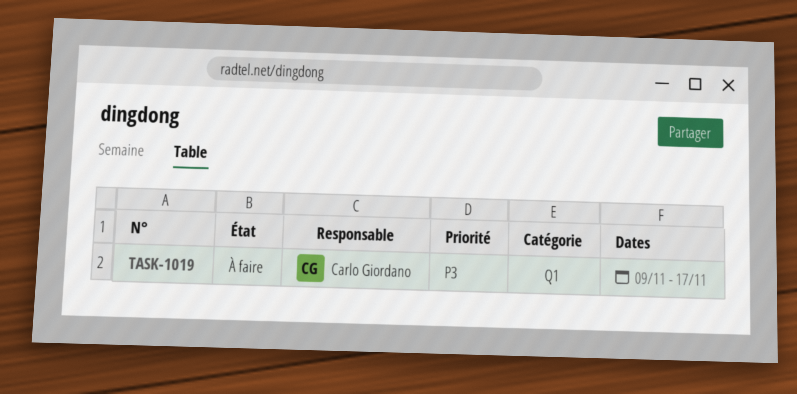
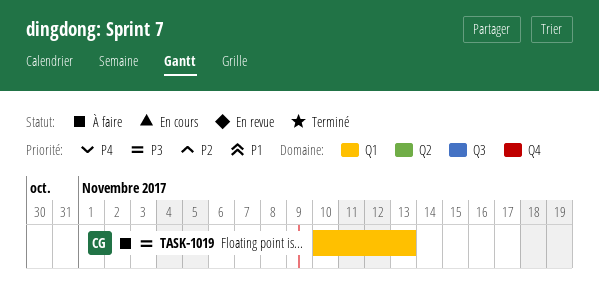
TASK-1019, start: Nov 9 -> Nov 10
TASK-1019, due: Nov 17 -> Nov 13

